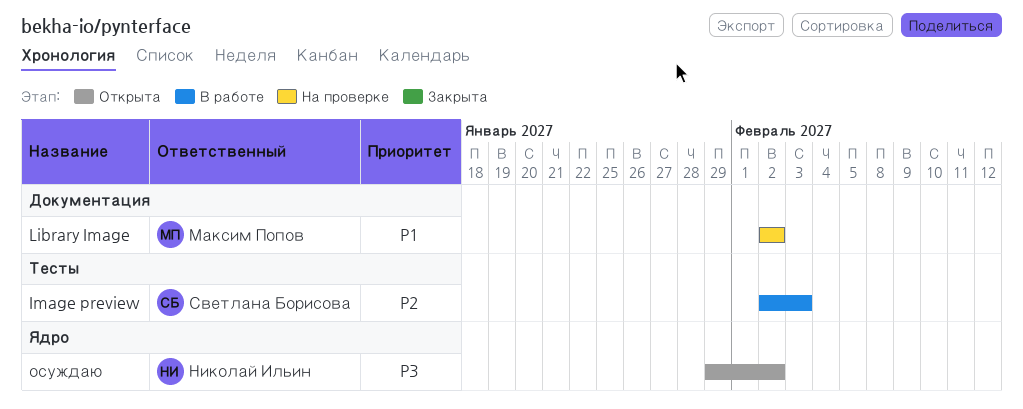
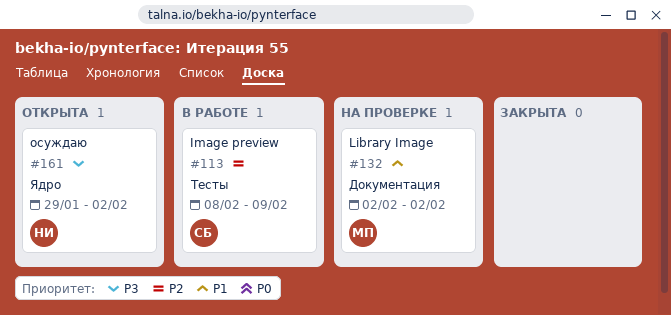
Image preview, start: Feb 2 -> Feb 8
Image preview, due: Feb 3 -> Feb 9

